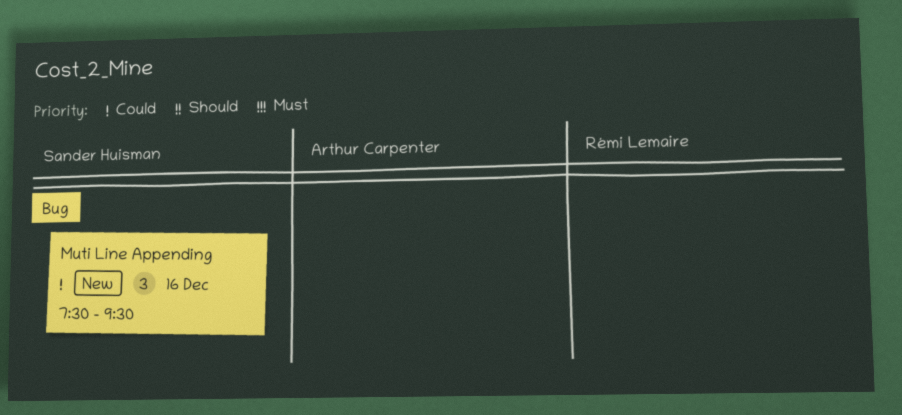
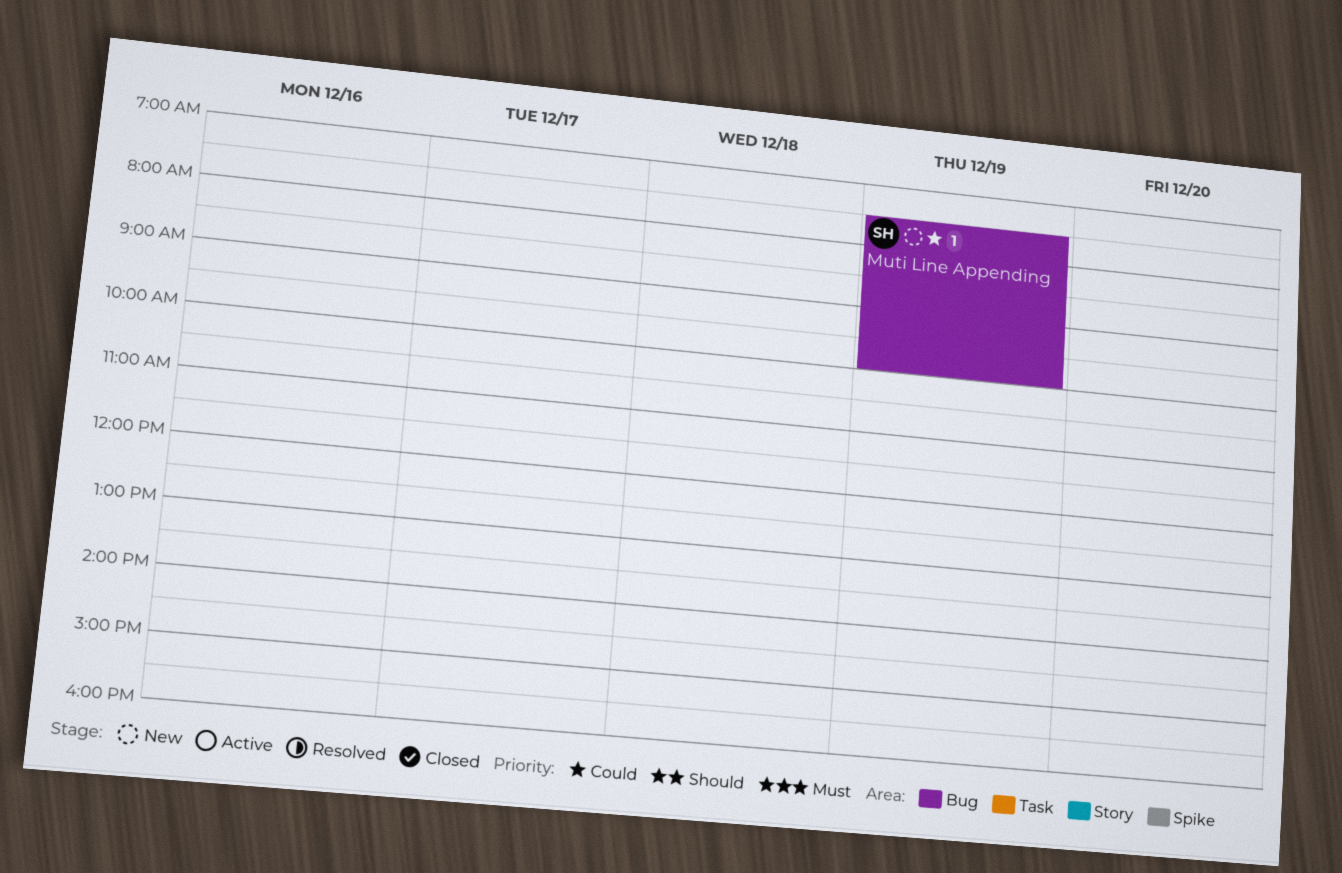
Muti Line Appending, estimate: 3 -> 1
Muti Line Appending, day: Dec 16 -> Dec 19
Muti Line Appending, ends: 09:30 -> 10:00

